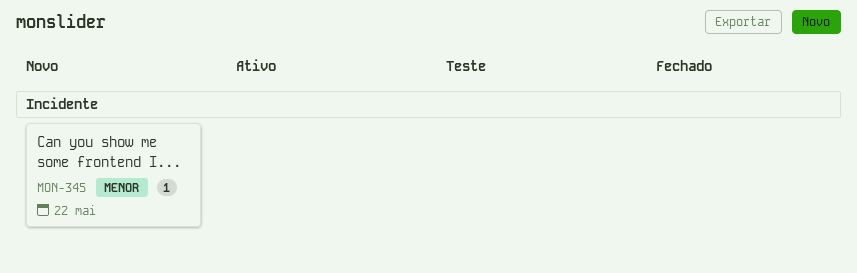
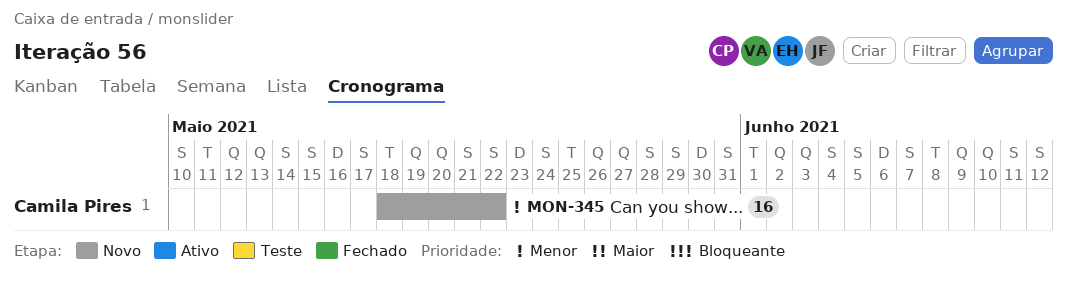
MON-345, estimate: 1 -> 16

